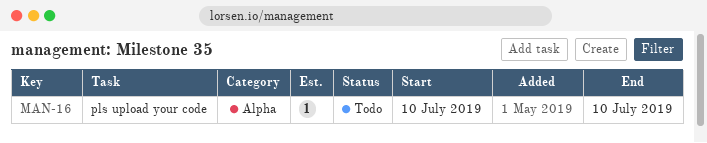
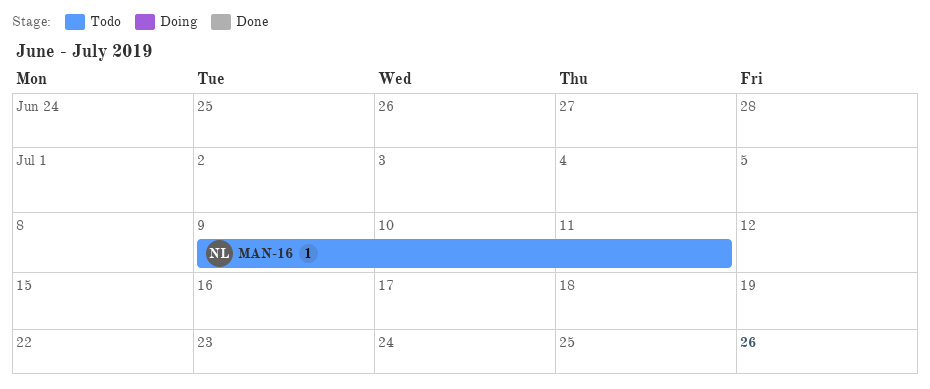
MAN-16, start: Jul 10 -> Jul 9
MAN-16, due: Jul 10 -> Jul 11

